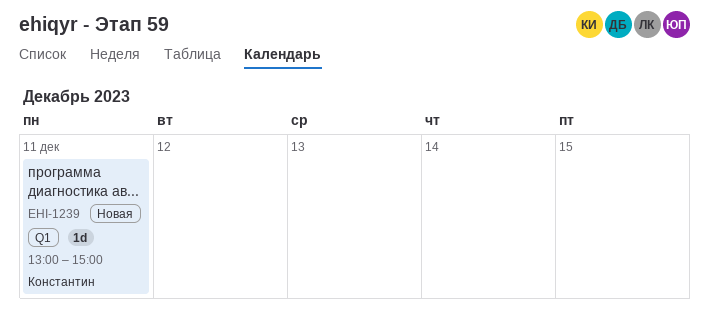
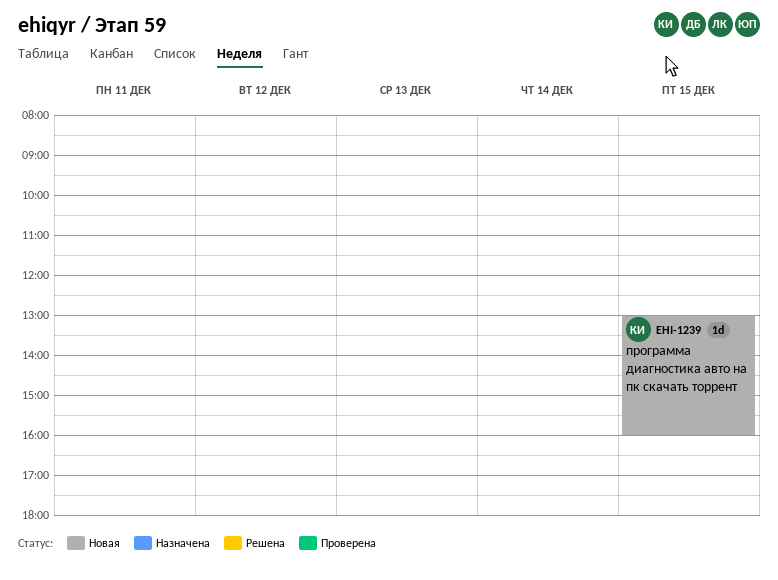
EHI-1239, day: Dec 11 -> Dec 15
EHI-1239, ends: 15:00 -> 16:00

